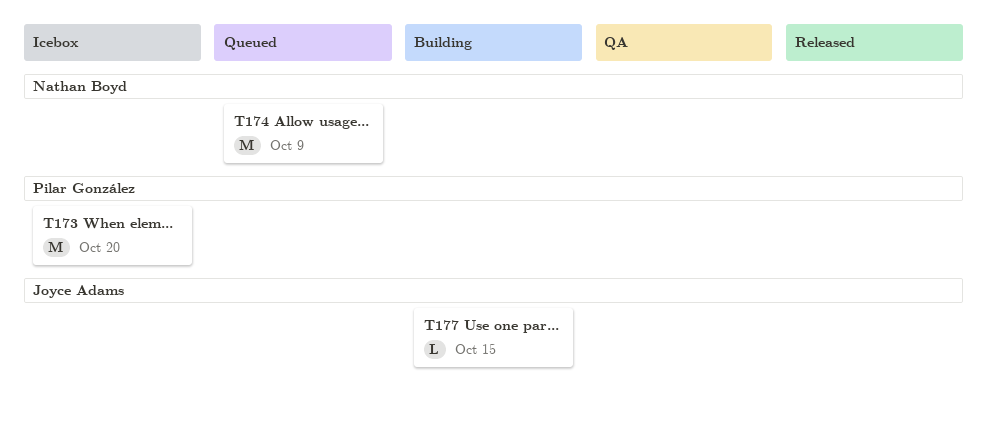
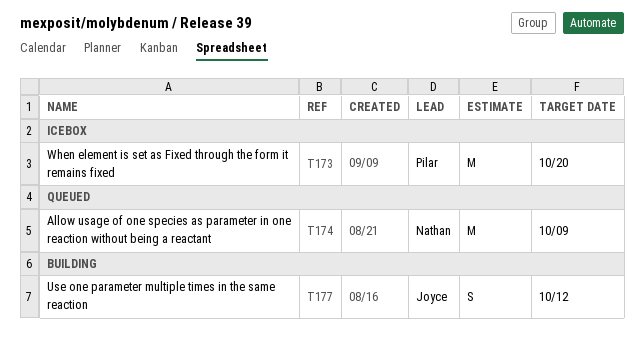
T177, estimate: L -> S
T177, due: Oct 15 -> Oct 12

